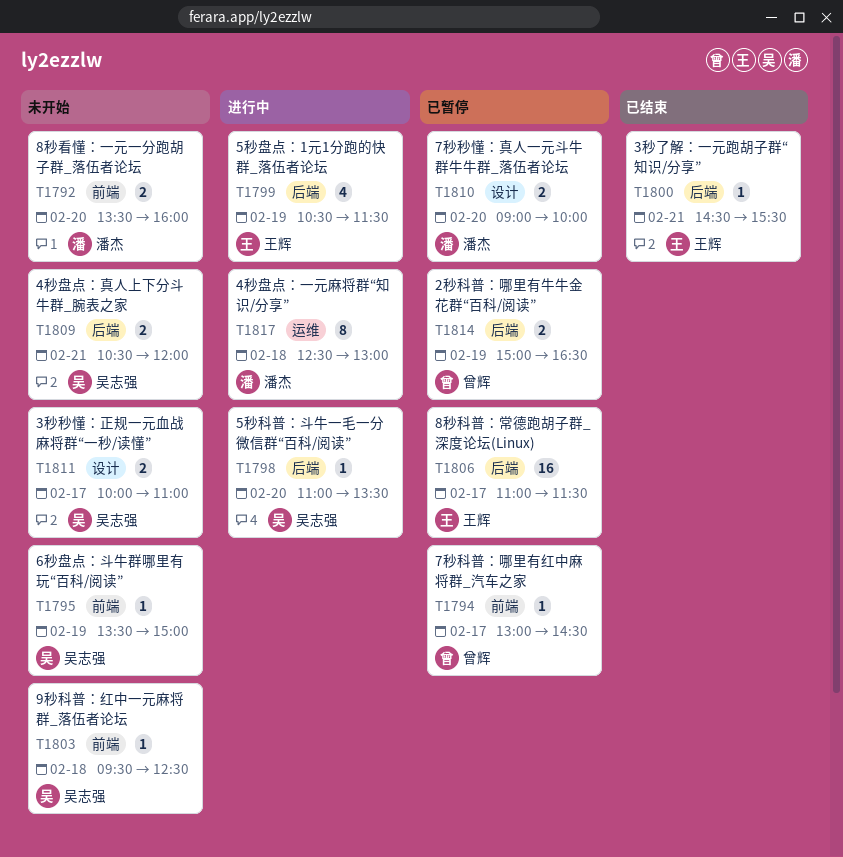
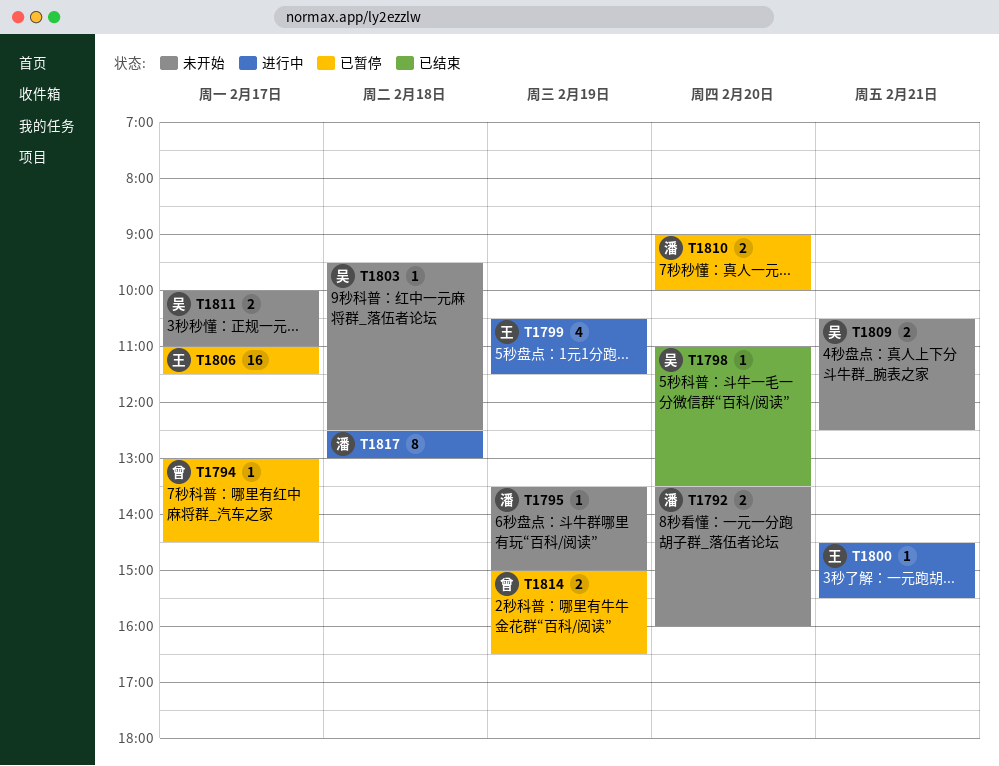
T1795, owner: 吴志强 -> 潘杰
T1798, status: 进行中 -> 已结束
T1800, status: 已结束 -> 进行中
T1809, ends: 12:00 -> 12:30

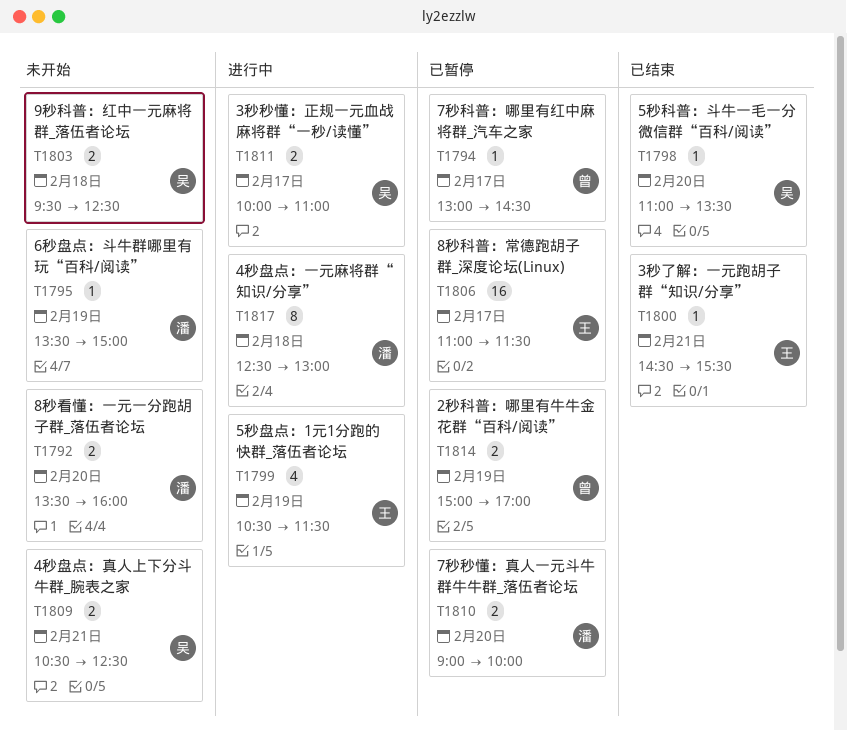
T1800, status: 进行中 -> 已结束
T1803, estimate: 1 -> 2
T1811, status: 未开始 -> 进行中
T1814, ends: 16:30 -> 17:00

